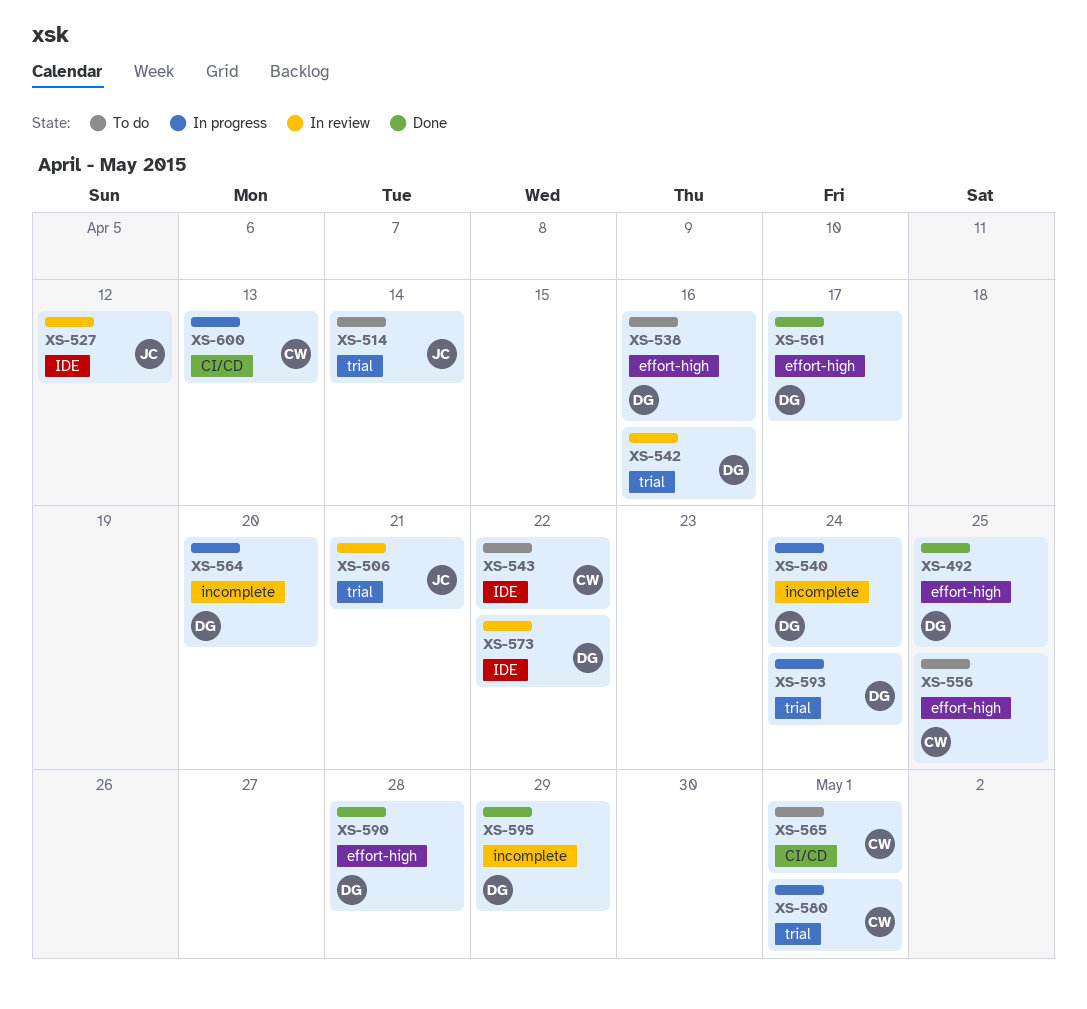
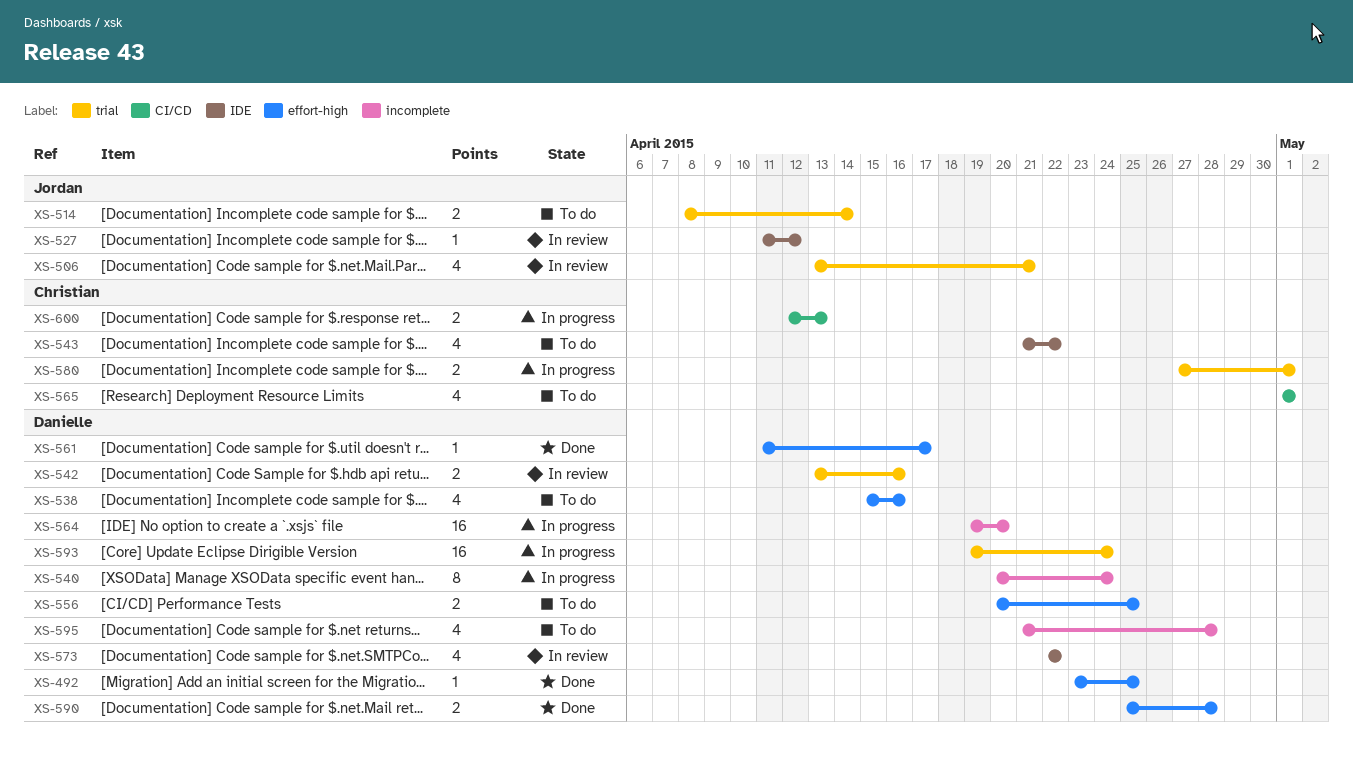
XS-556, owner: Christian -> Danielle
XS-595, status: Done -> To do
XS-595, due: Apr 29 -> Apr 28

